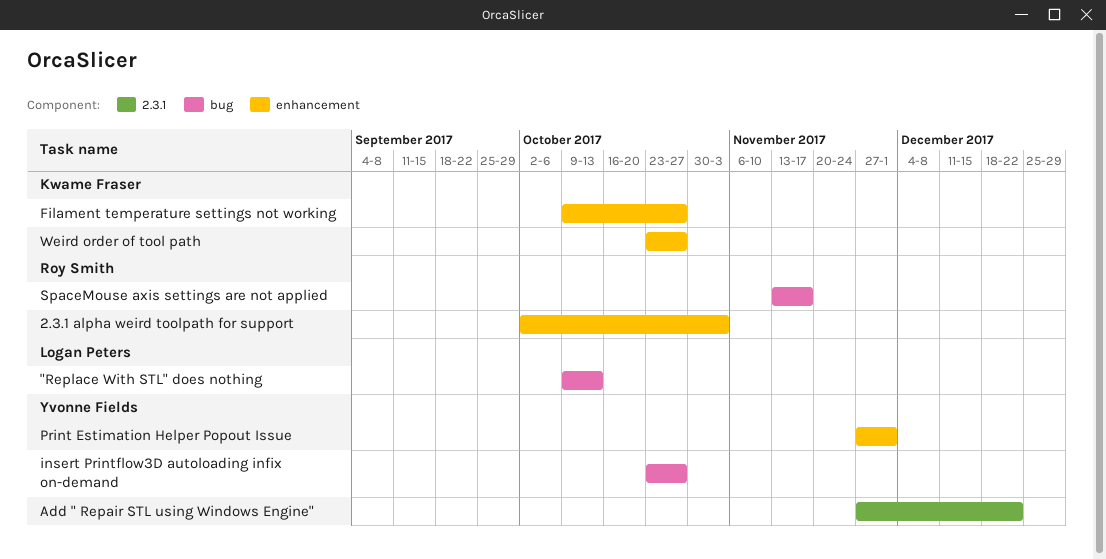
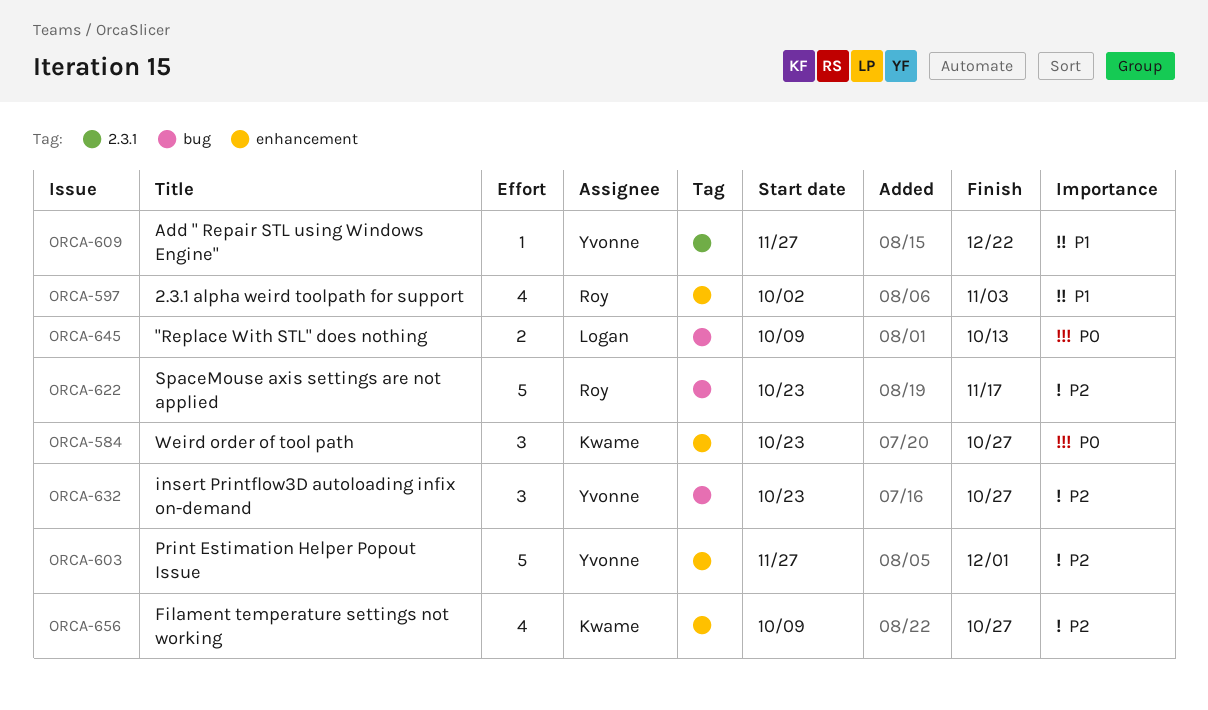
SpaceMouse axis settings are not applied, start: Nov 13 -> Oct 23

